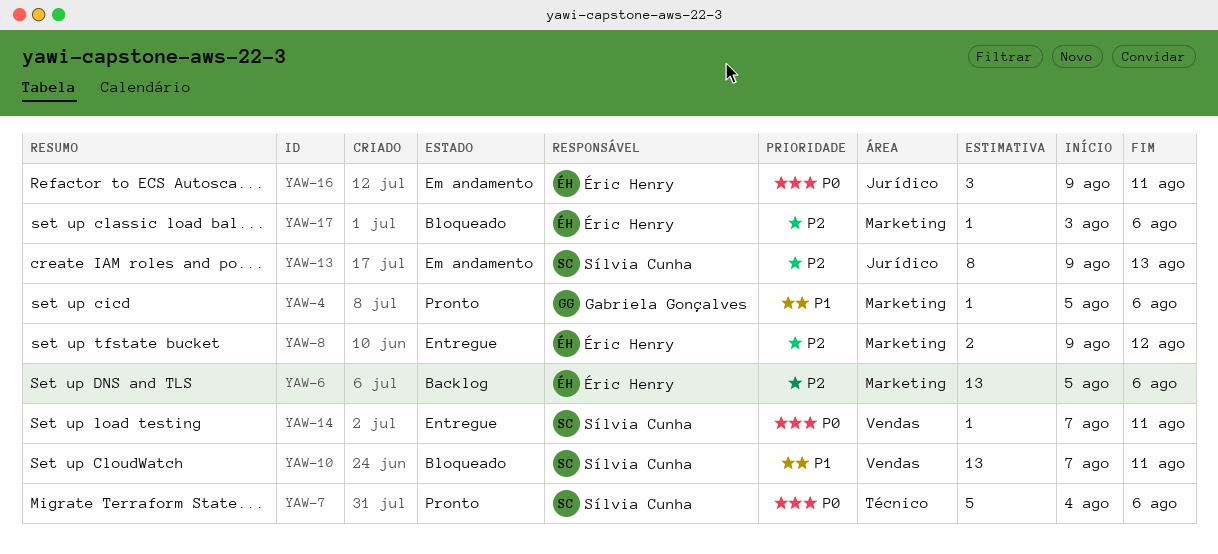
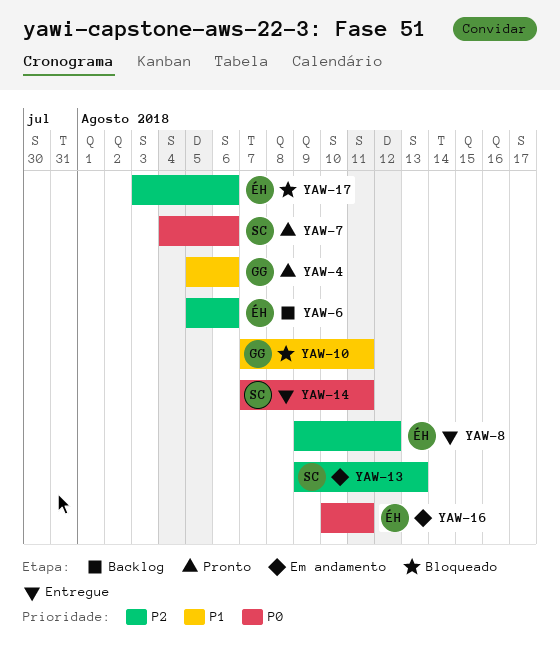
YAW-10, owner: Sílvia Cunha -> Gabriela Gonçalves
YAW-16, start: Aug 9 -> Aug 10

